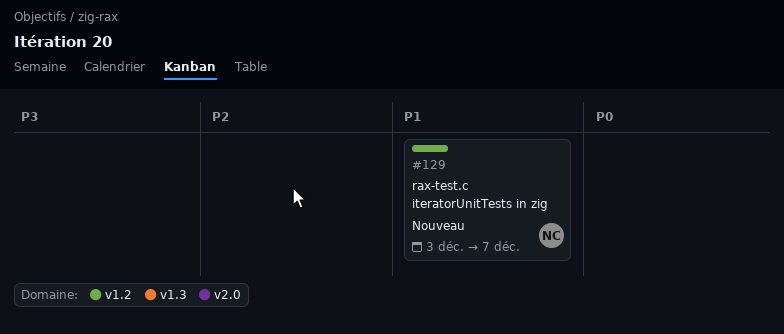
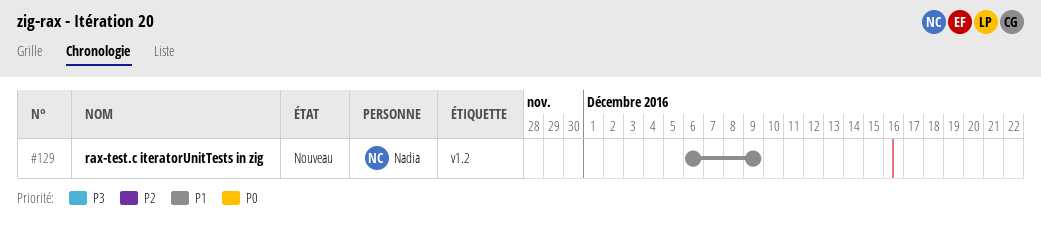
#129, start: Dec 3 -> Dec 6
#129, due: Dec 7 -> Dec 9

